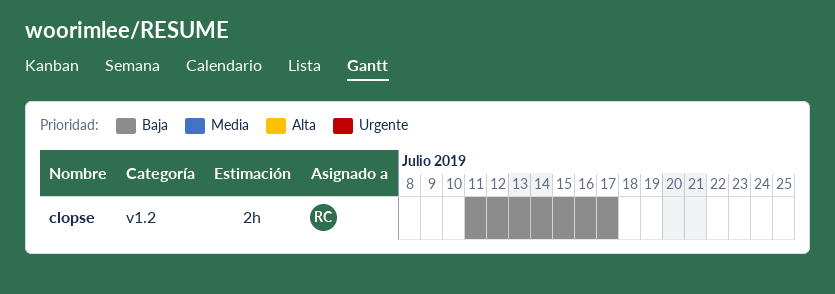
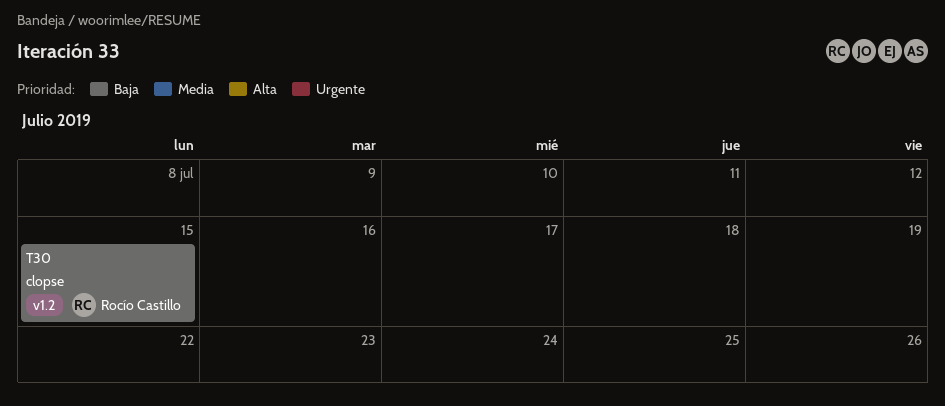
clopse, due: Jul 17 -> Jul 15

